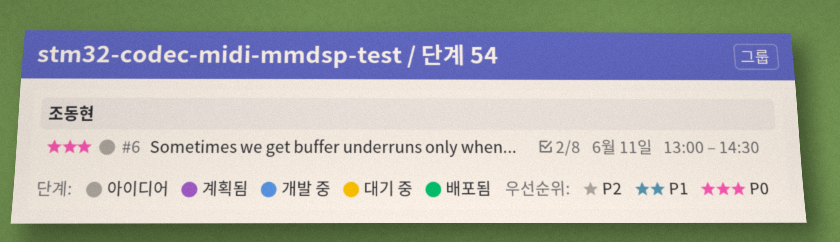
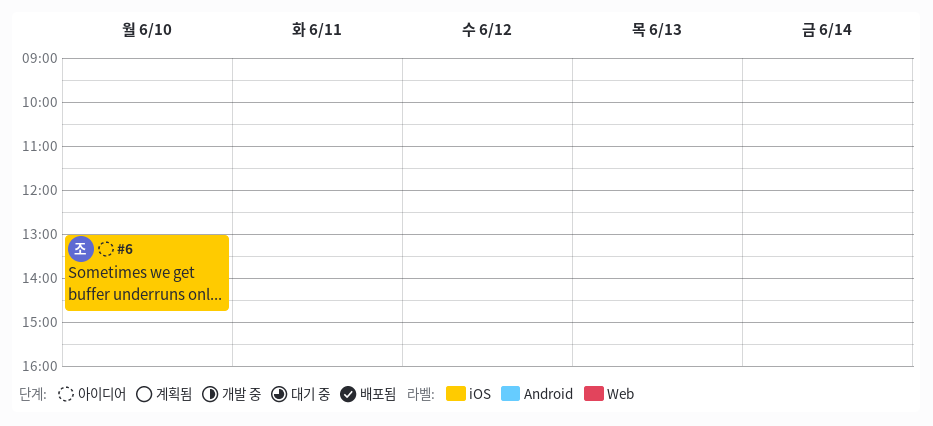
#6, day: Jun 11 -> Jun 10
#6, ends: 14:30 -> 14:45

